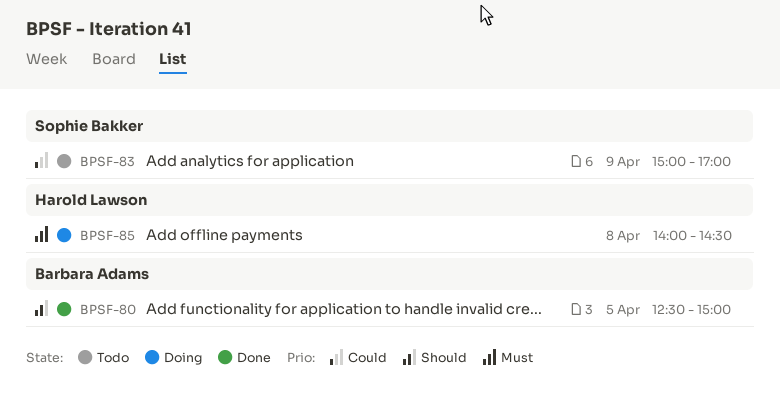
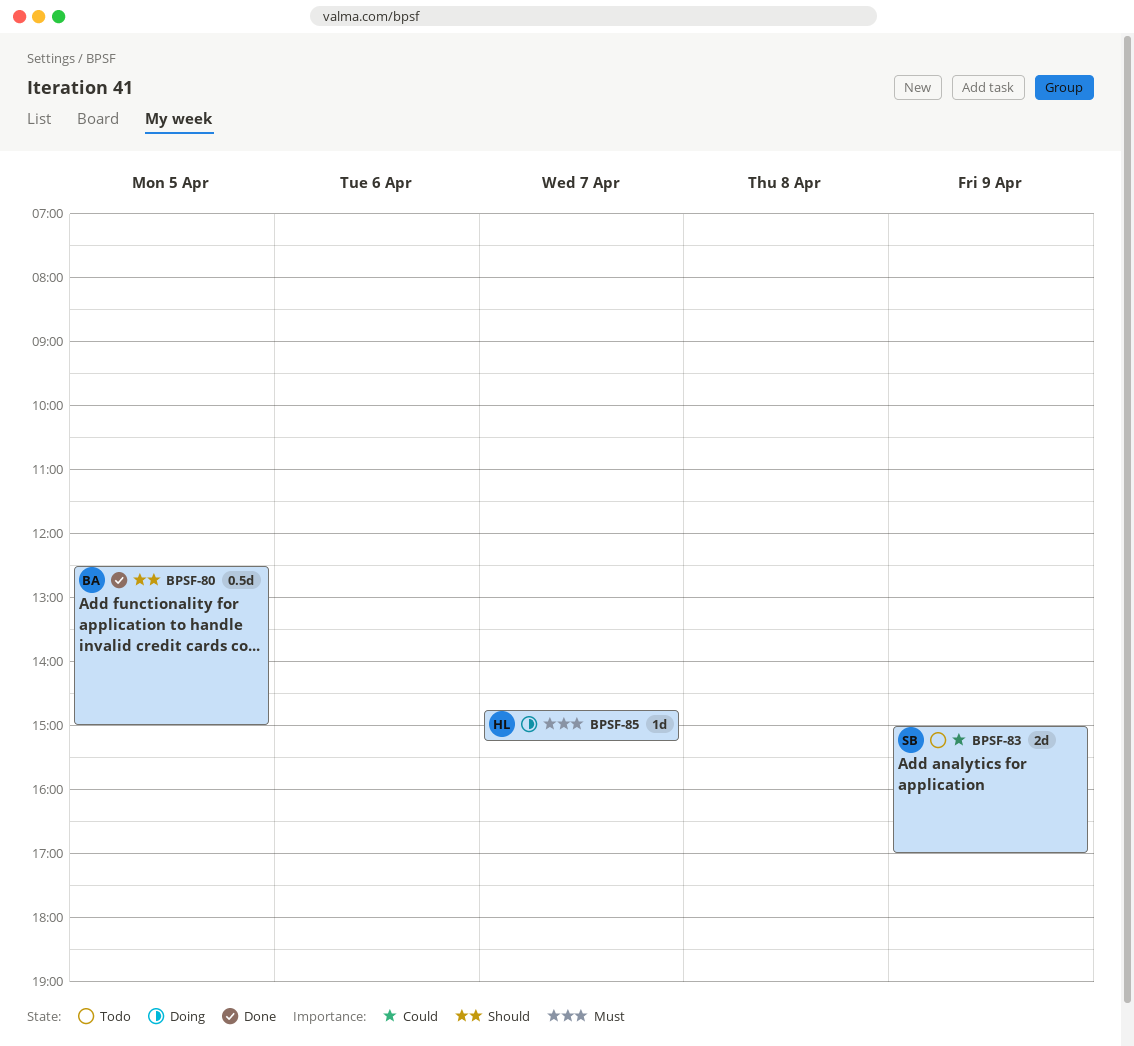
BPSF-85, day: Apr 8 -> Apr 7
BPSF-85, begins: 14:00 -> 14:45
BPSF-85, ends: 14:30 -> 15:15

